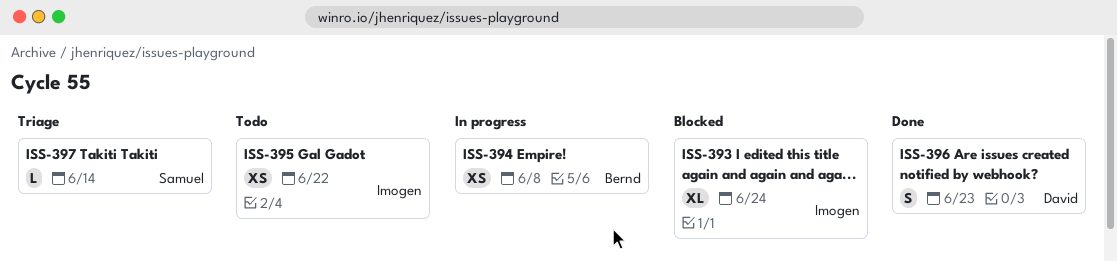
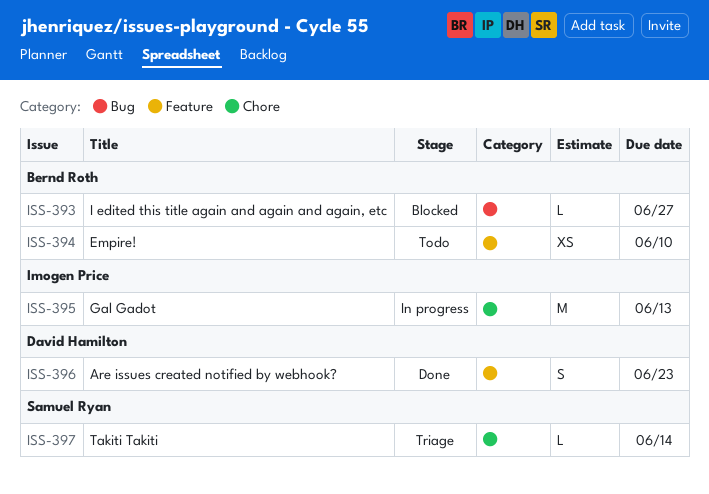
ISS-393, owner: Imogen Price -> Bernd Roth
ISS-393, estimate: XL -> L
ISS-393, due: Jun 24 -> Jun 27
ISS-394, status: In progress -> Todo
ISS-394, due: Jun 8 -> Jun 10
ISS-395, status: Todo -> In progress
ISS-395, estimate: XS -> M
ISS-395, due: Jun 22 -> Jun 13

